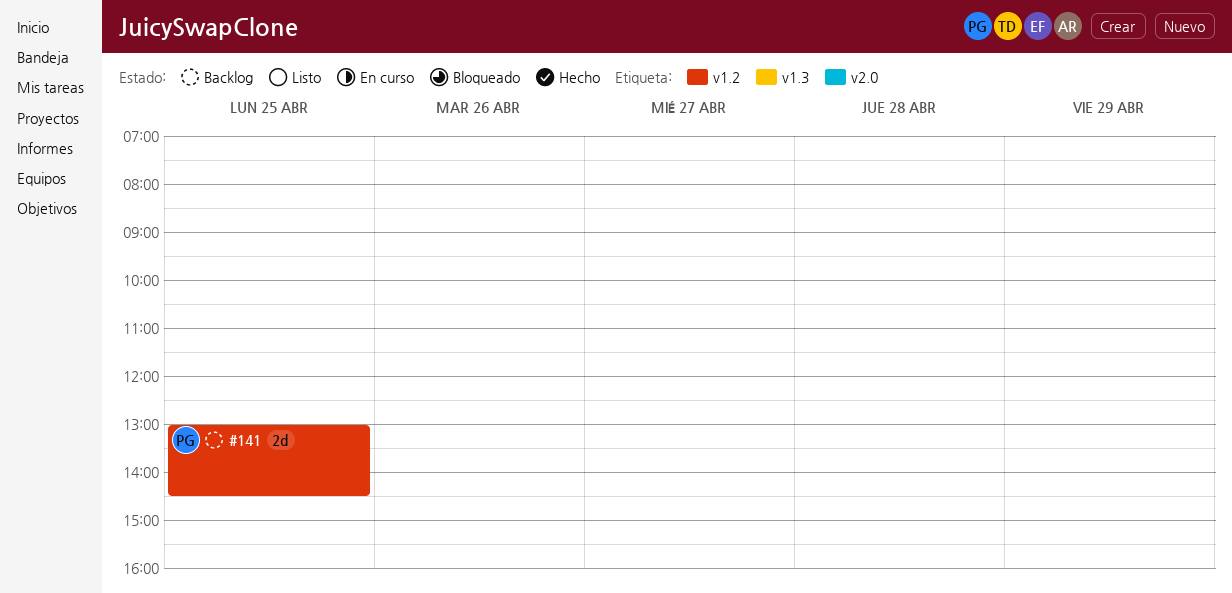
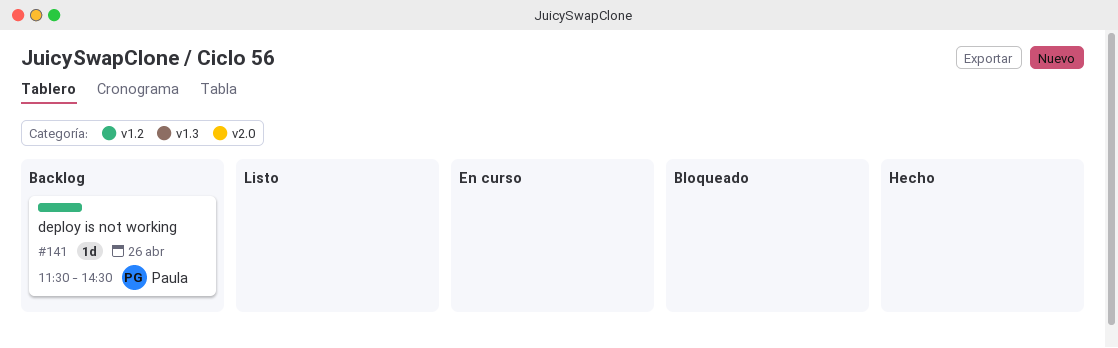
#141, estimate: 2d -> 1d
#141, day: Apr 25 -> Apr 26
#141, begins: 13:00 -> 11:30

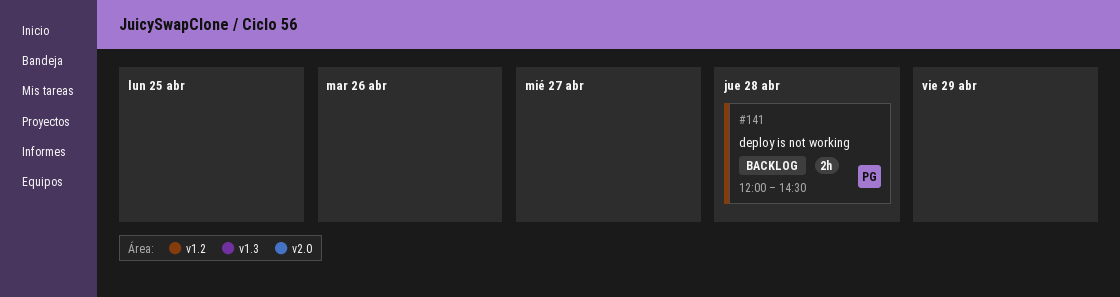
#141, estimate: 1d -> 2h
#141, day: Apr 26 -> Apr 28
#141, begins: 11:30 -> 12:00

